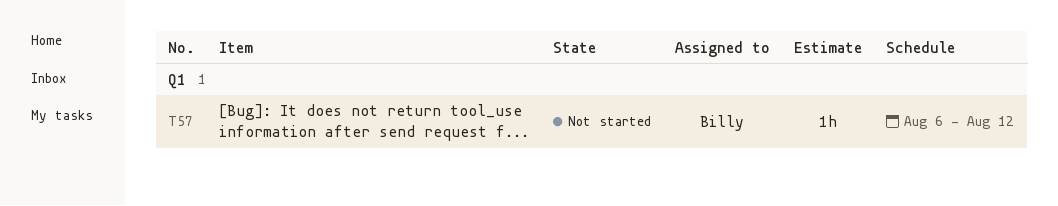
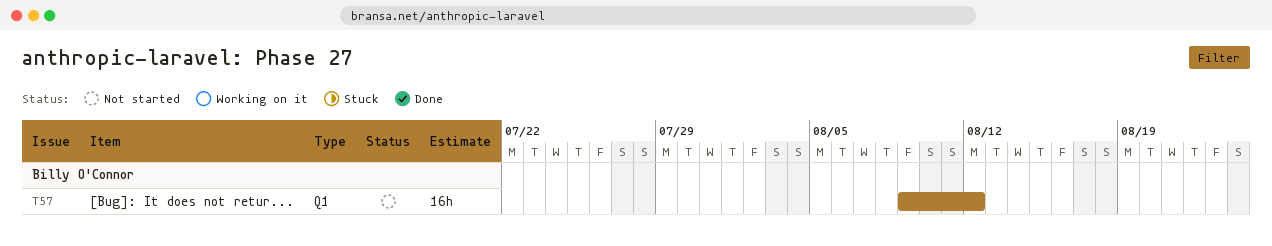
T57, estimate: 1h -> 16h
T57, start: Aug 6 -> Aug 9

